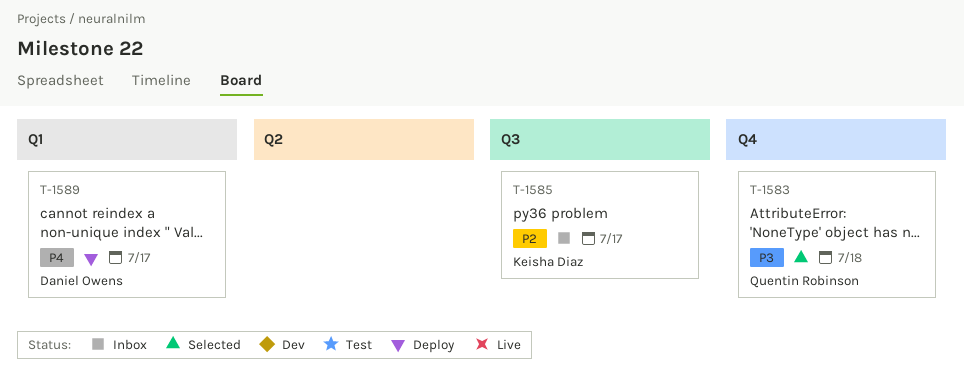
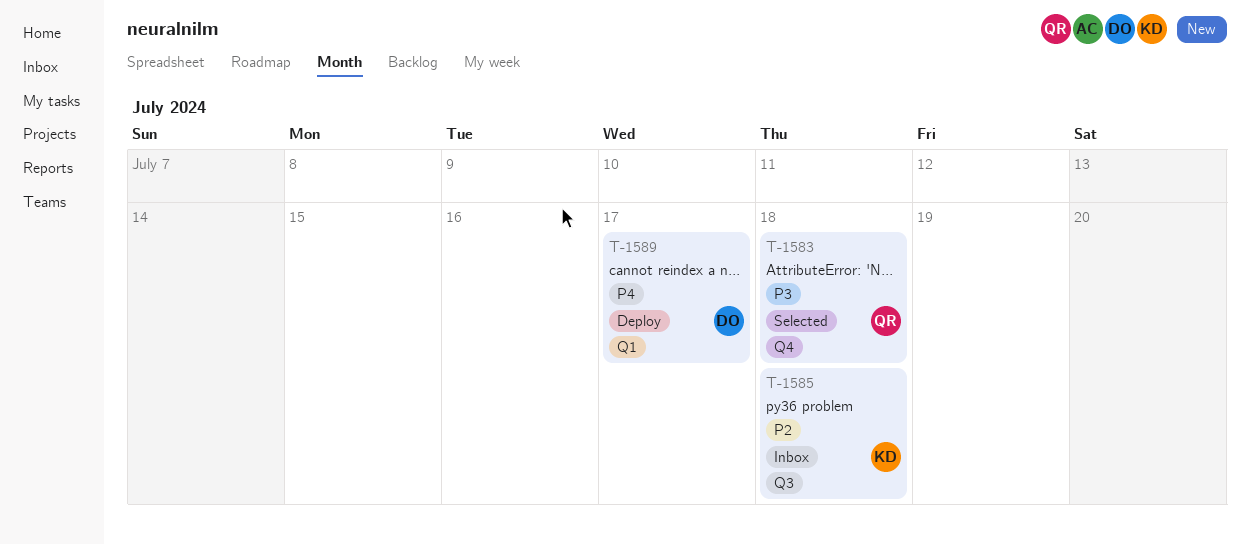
T-1585, due: Jul 17 -> Jul 18

